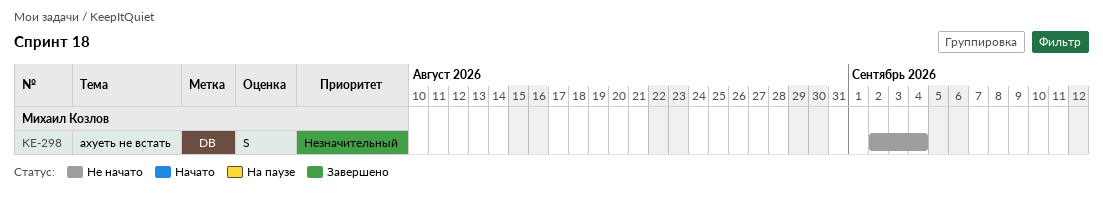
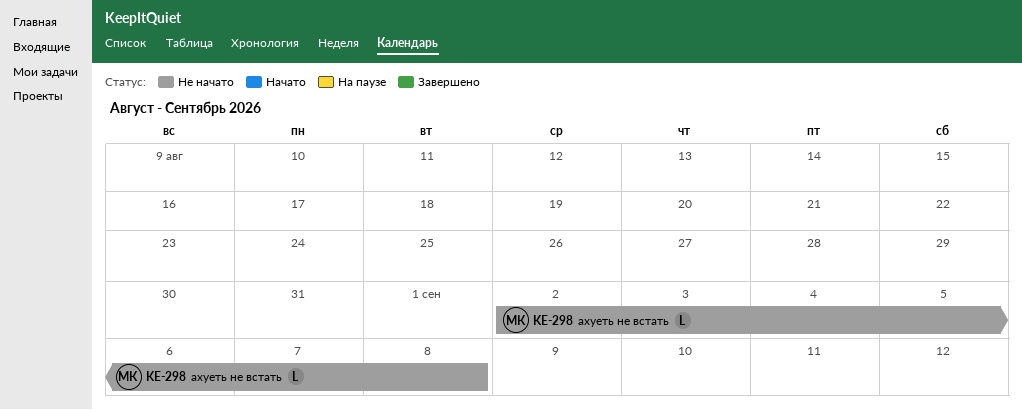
KE-298, estimate: S -> L
KE-298, due: Sep 4 -> Sep 8

